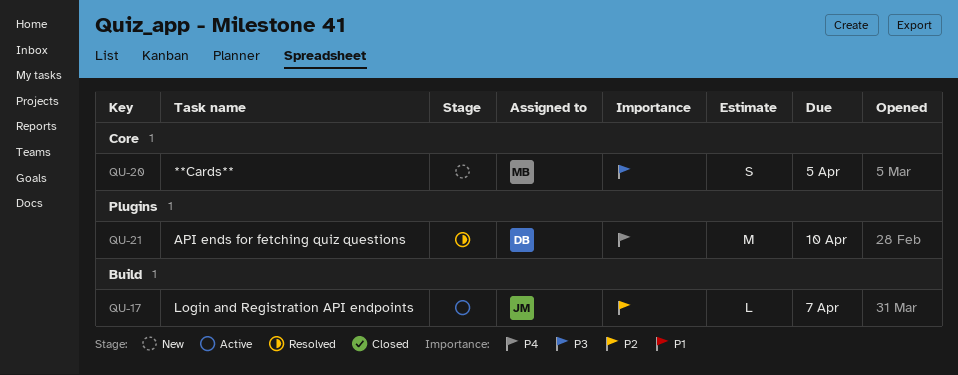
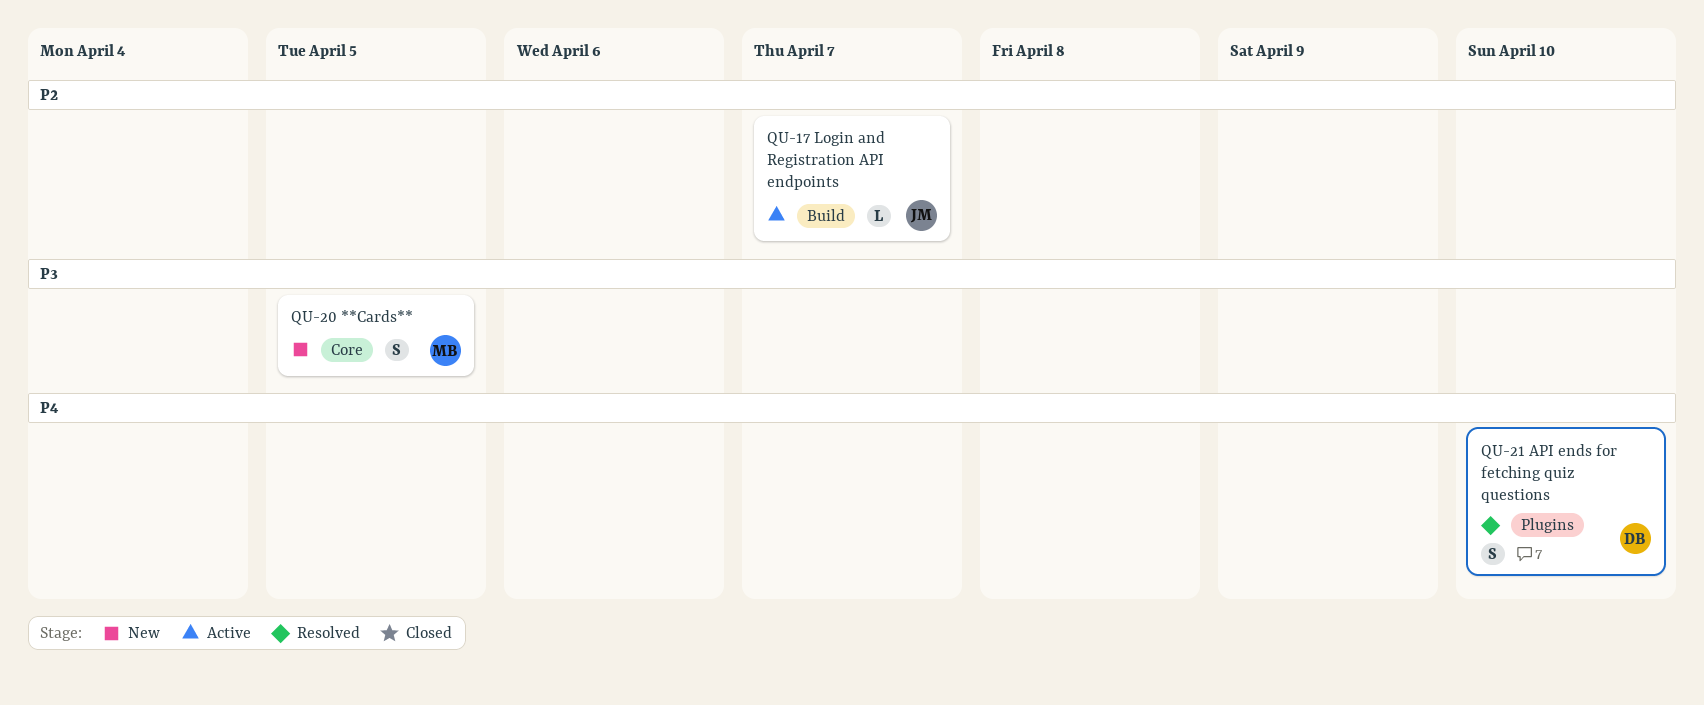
QU-21, estimate: M -> S

